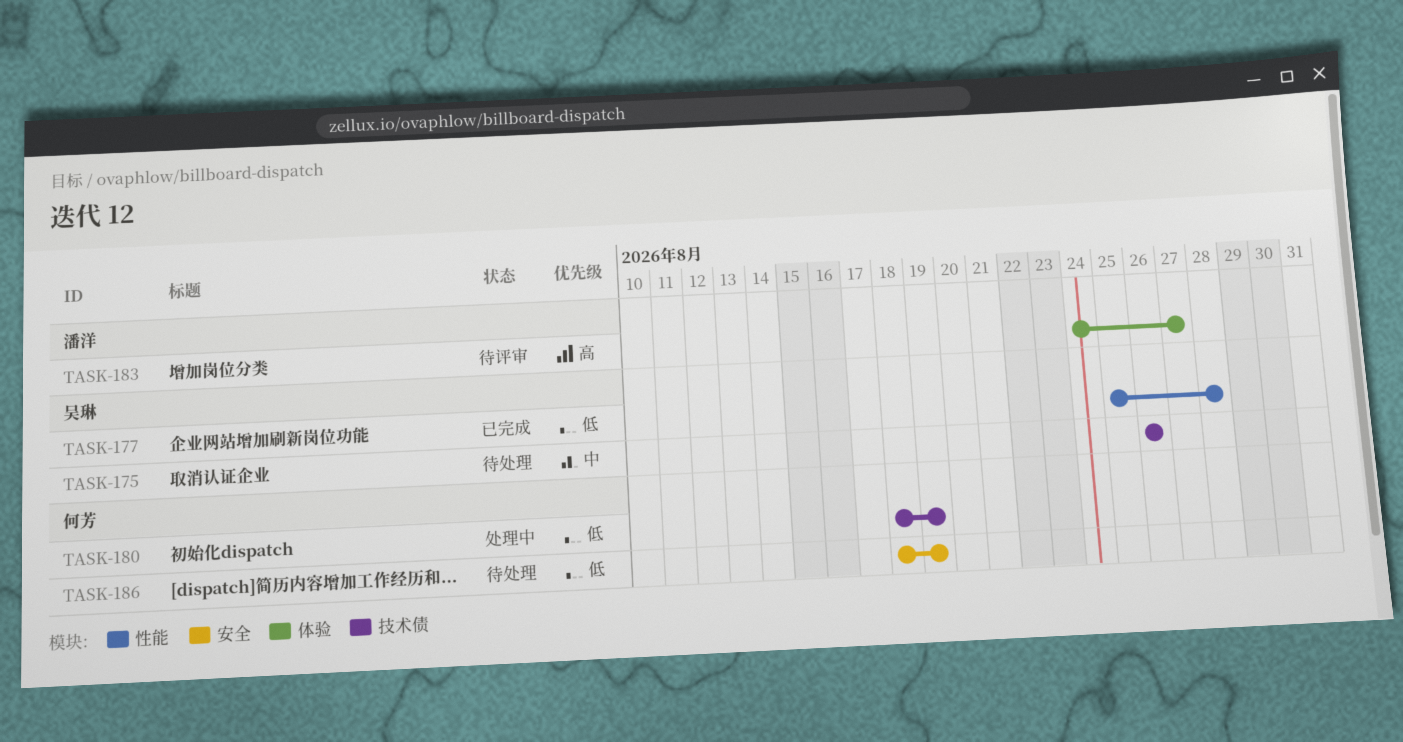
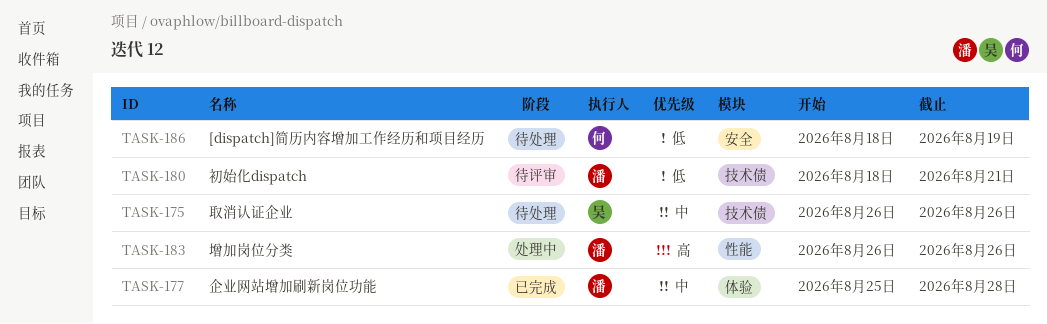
TASK-177, owner: 吴琳 -> 潘洋
TASK-177, priority: 低 -> 中
TASK-177, label: 性能 -> 体验
TASK-180, status: 处理中 -> 待评审
TASK-180, owner: 何芳 -> 潘洋
TASK-180, due: Aug 19 -> Aug 21
TASK-183, status: 待评审 -> 处理中
TASK-183, label: 体验 -> 性能
TASK-183, start: Aug 24 -> Aug 26
TASK-183, due: Aug 27 -> Aug 26

